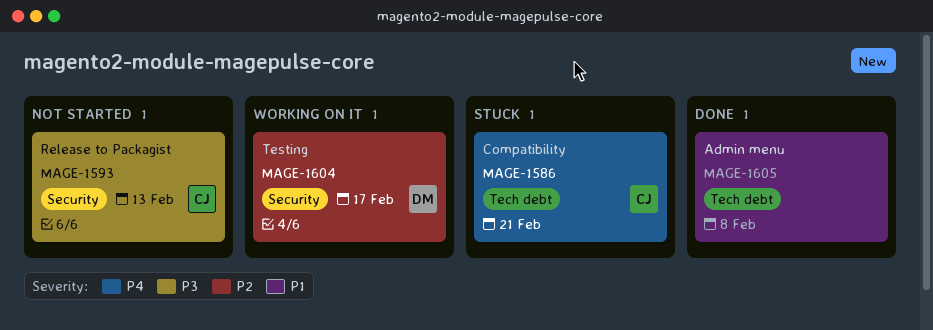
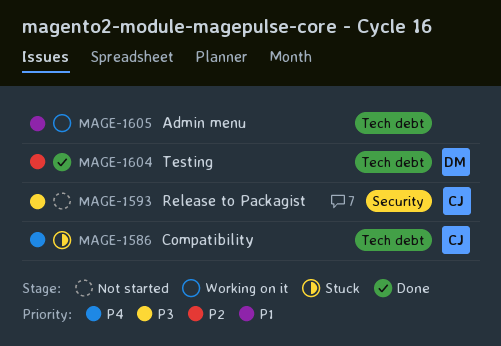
MAGE-1604, status: Working on it -> Done
MAGE-1604, label: Security -> Tech debt
MAGE-1605, status: Done -> Working on it

